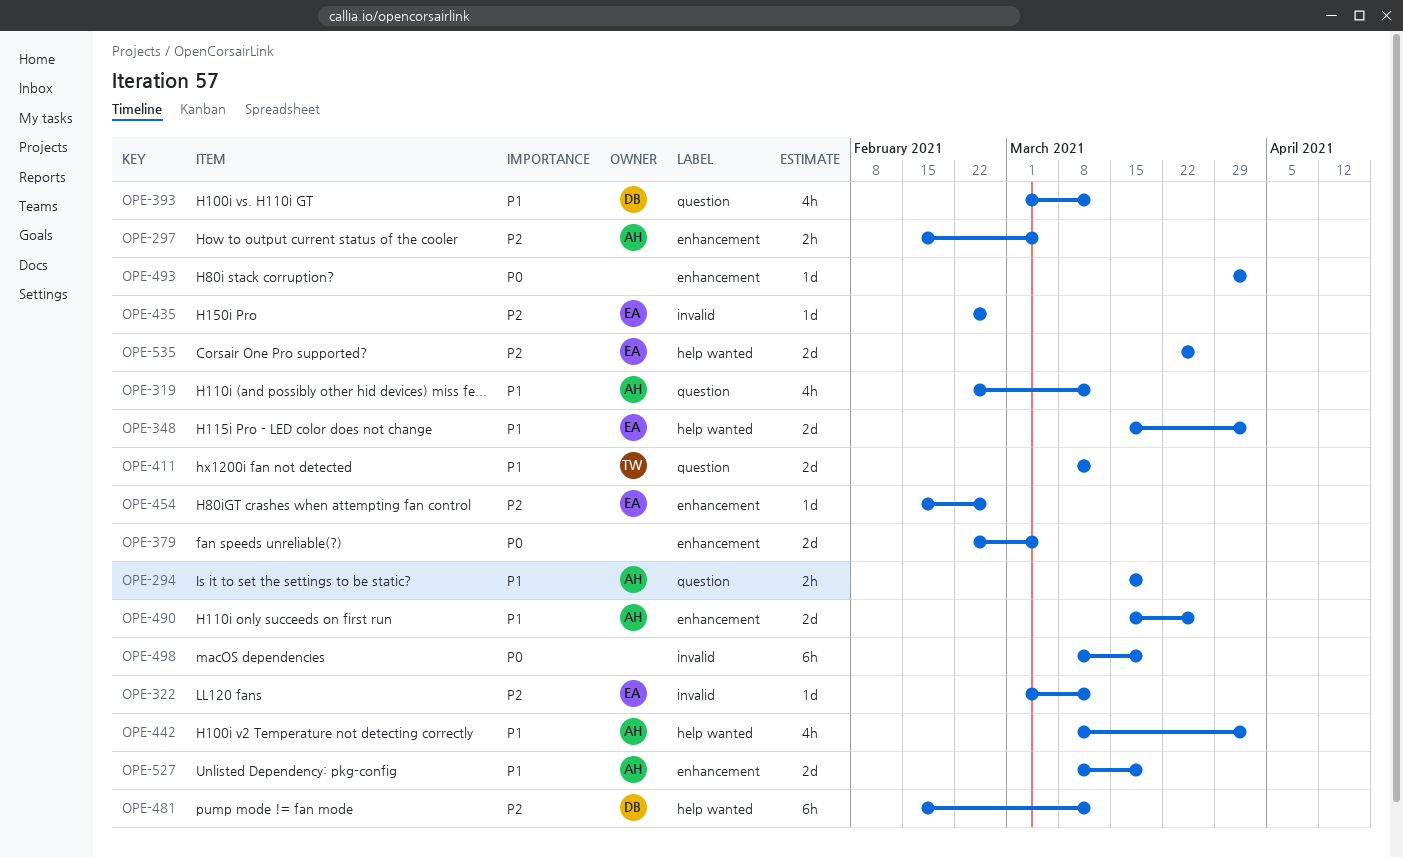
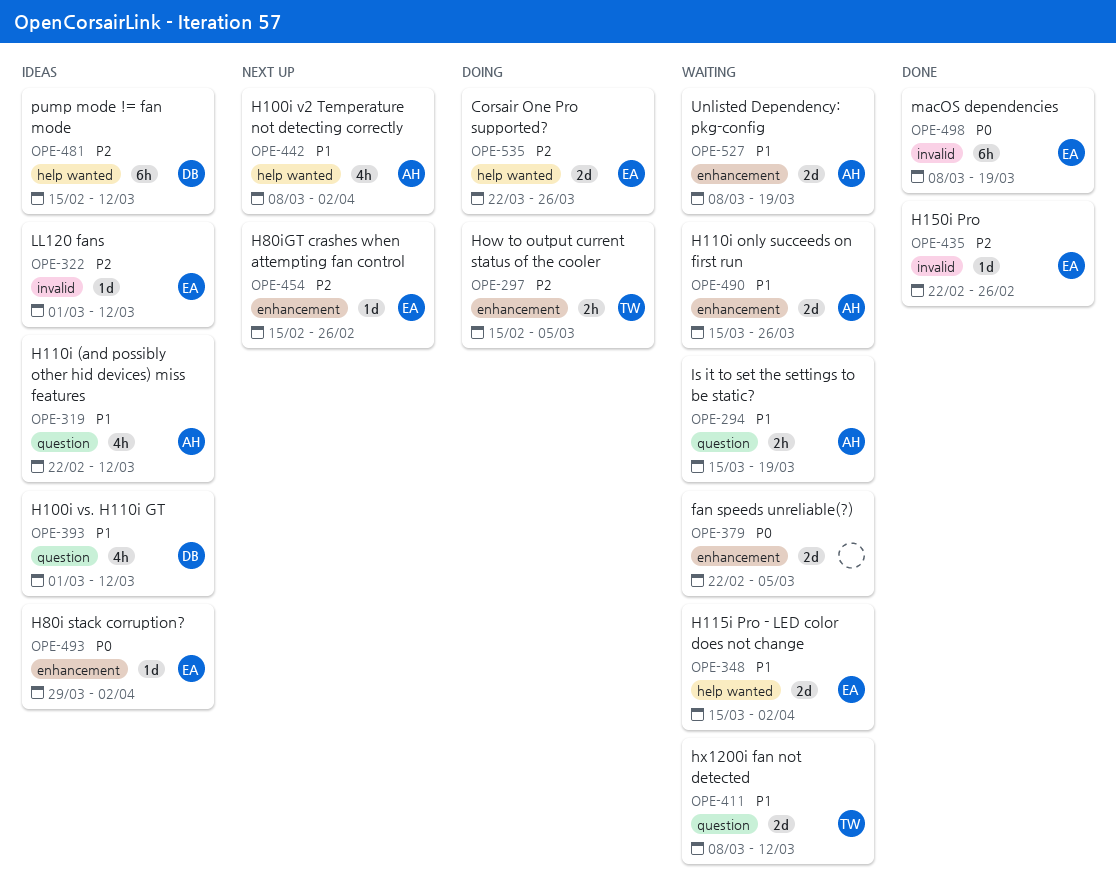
OPE-297, owner: AH -> TW
OPE-493, owner: none -> EA
OPE-498, owner: none -> EA

